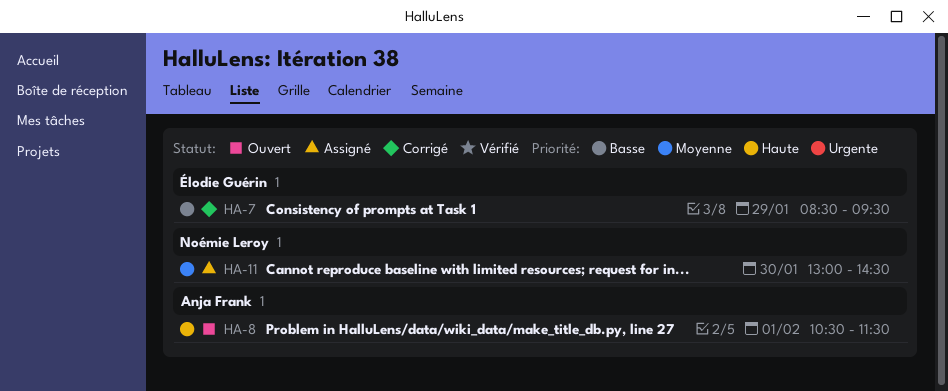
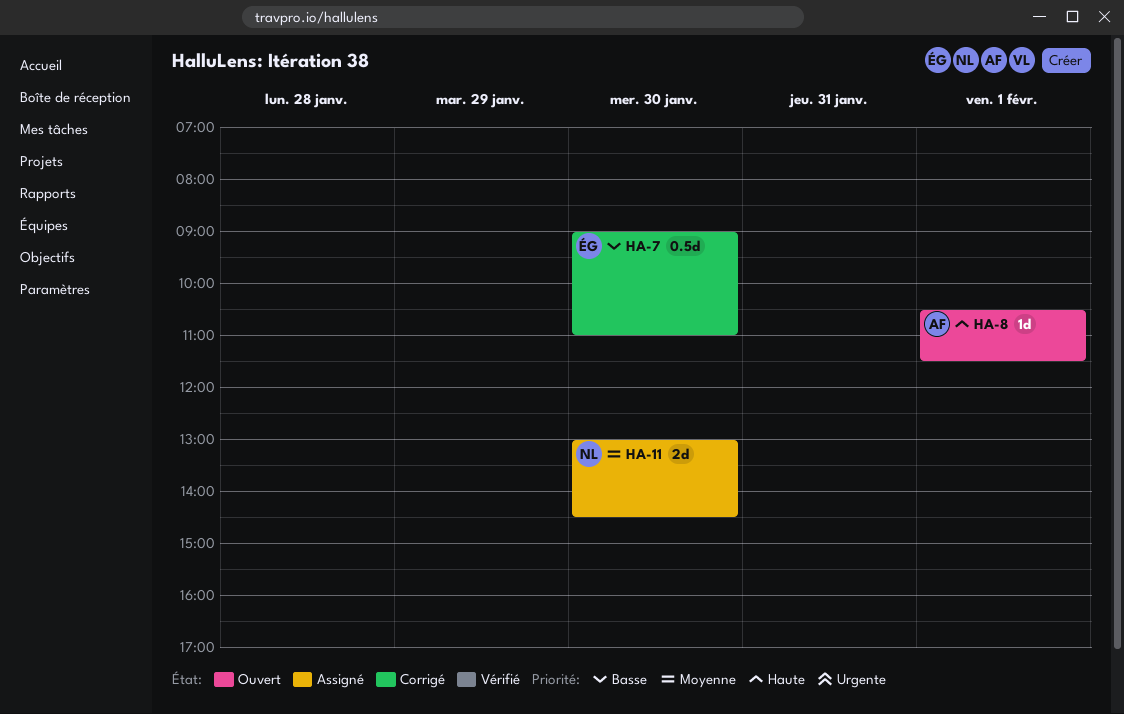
HA-7, day: Jan 29 -> Jan 30
HA-7, begins: 08:30 -> 09:00
HA-7, ends: 09:30 -> 11:00

